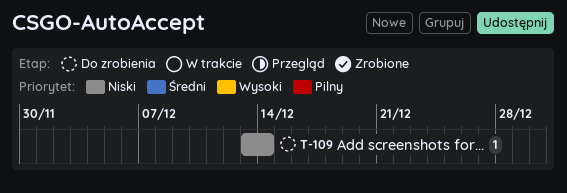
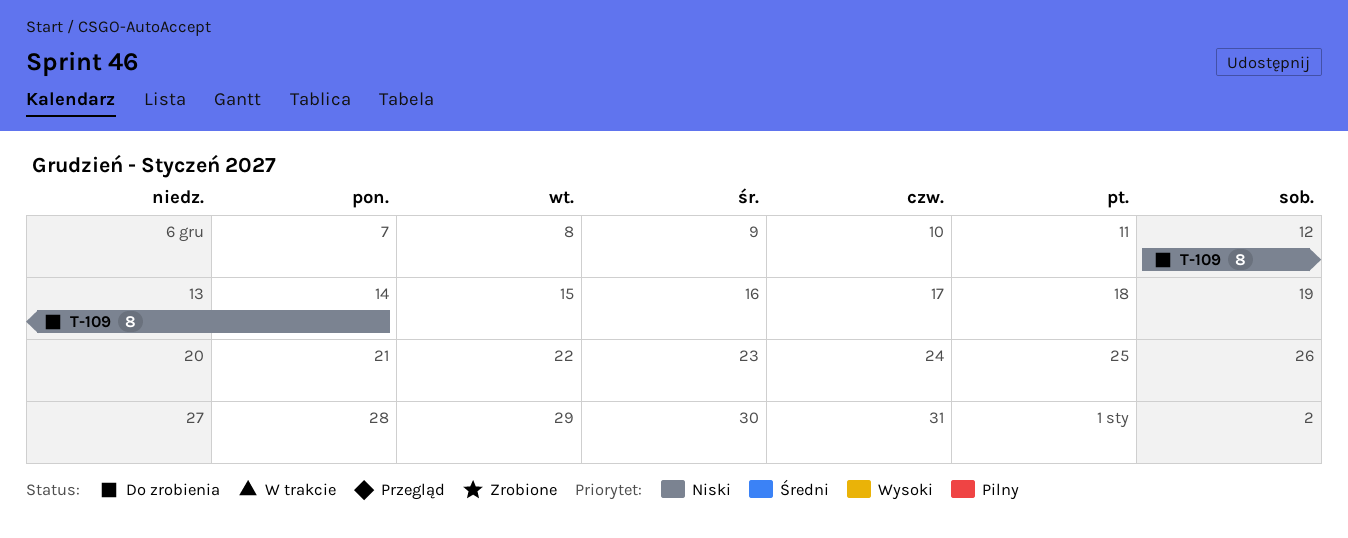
T-109, estimate: 1 -> 8
T-109, start: Dec 13 -> Dec 12

